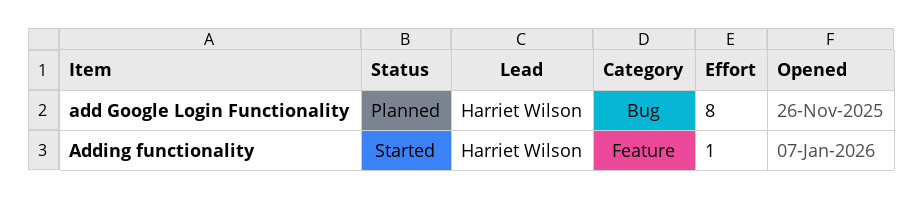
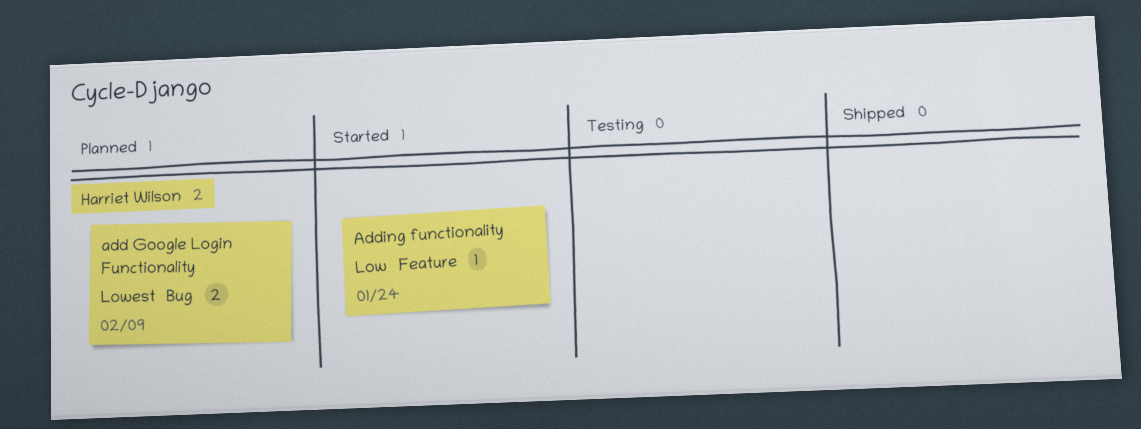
add Google Login Functionality, estimate: 8 -> 2

